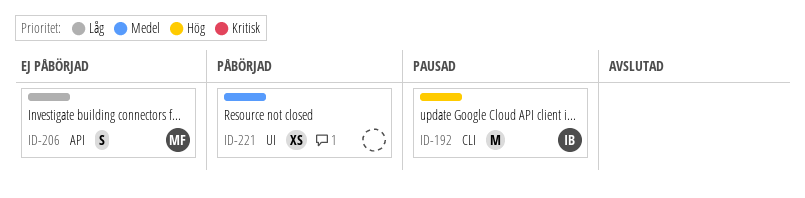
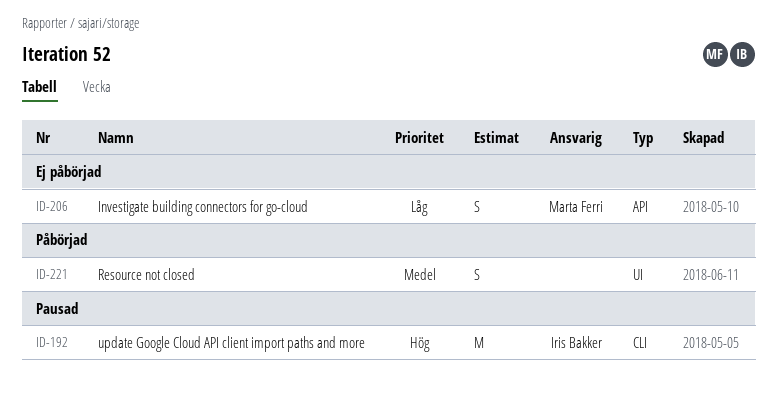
ID-221, estimate: XS -> S

